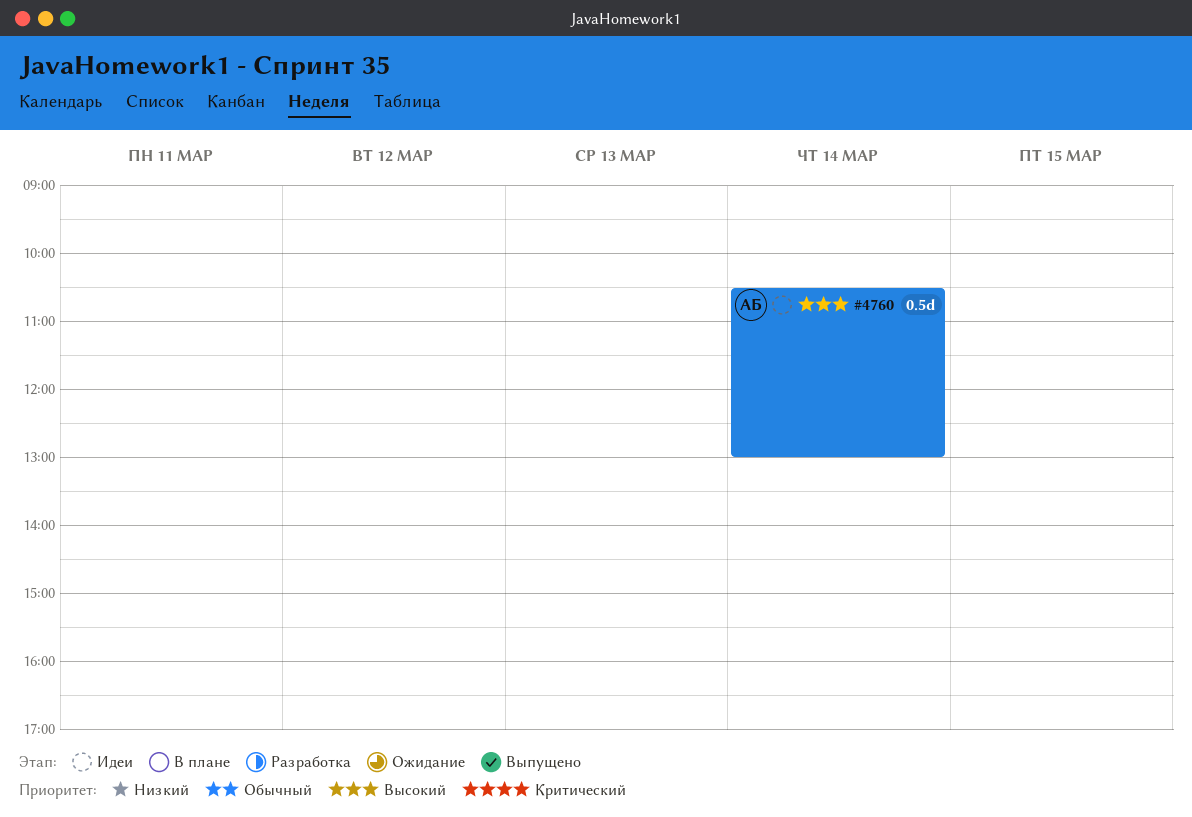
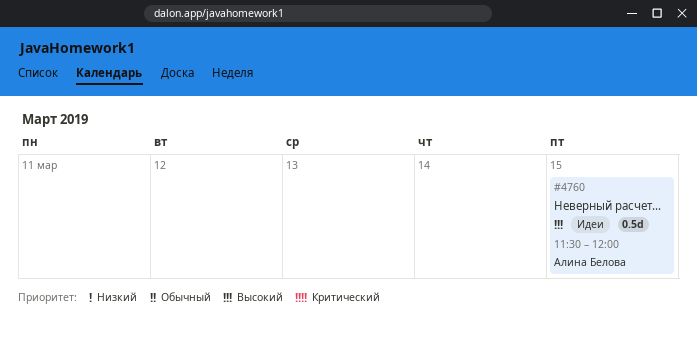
#4760, day: Mar 14 -> Mar 15
#4760, begins: 10:30 -> 11:30
#4760, ends: 13:00 -> 12:00

